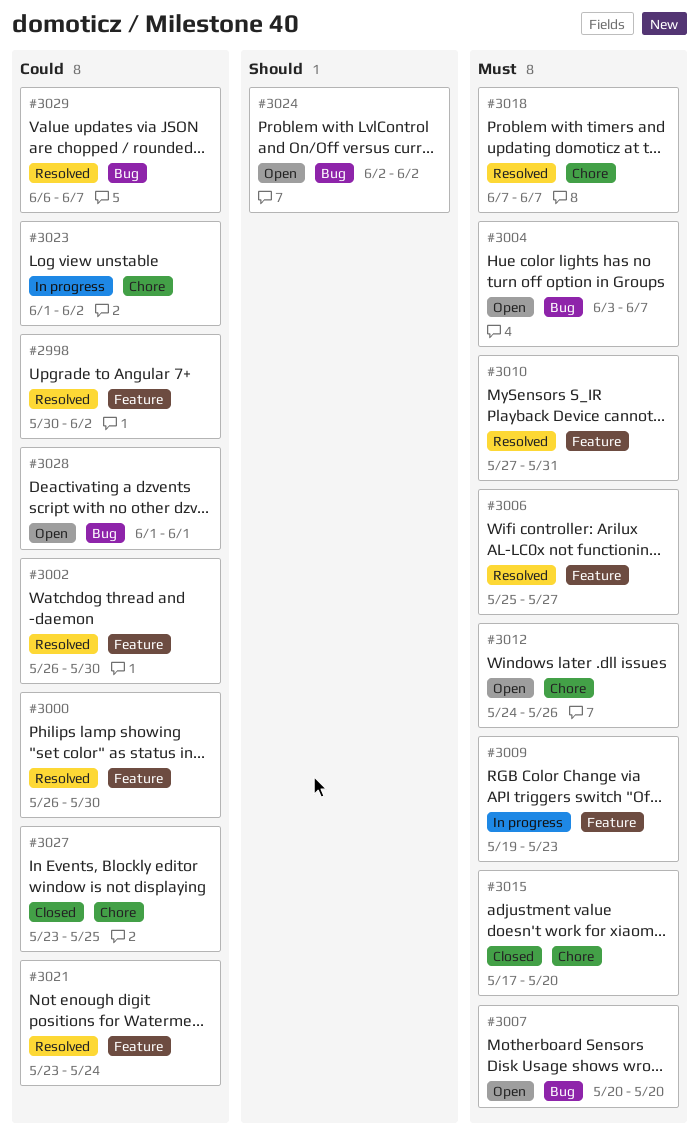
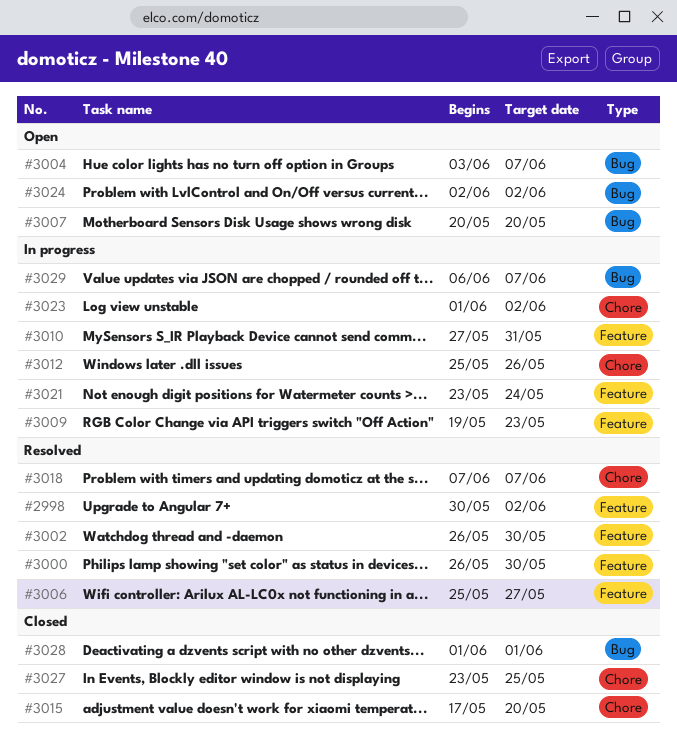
#3010, status: Resolved -> In progress
#3012, status: Open -> In progress
#3012, start: May 24 -> May 25
#3021, status: Resolved -> In progress
#3028, status: Open -> Closed
#3029, status: Resolved -> In progress

